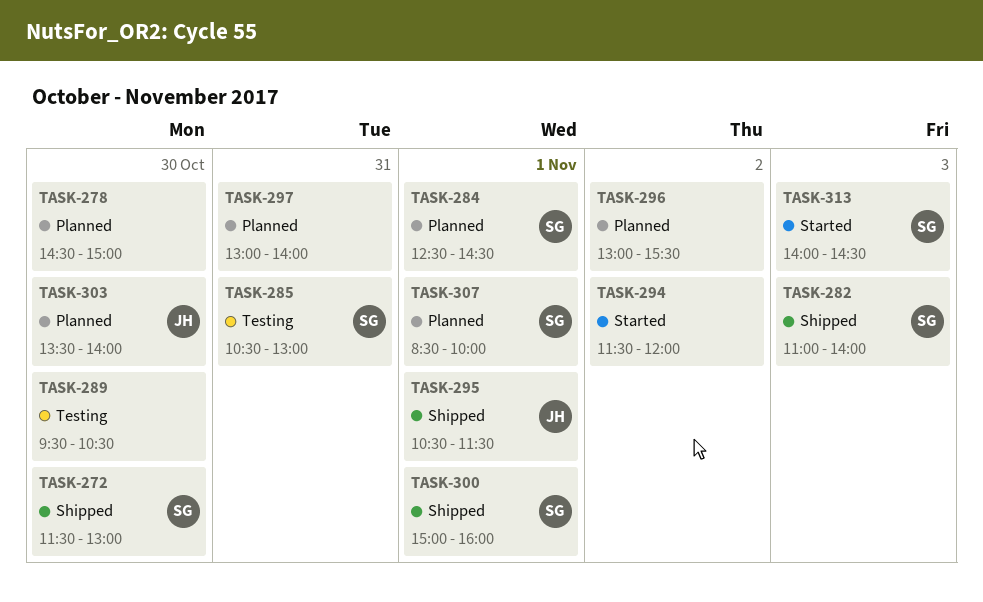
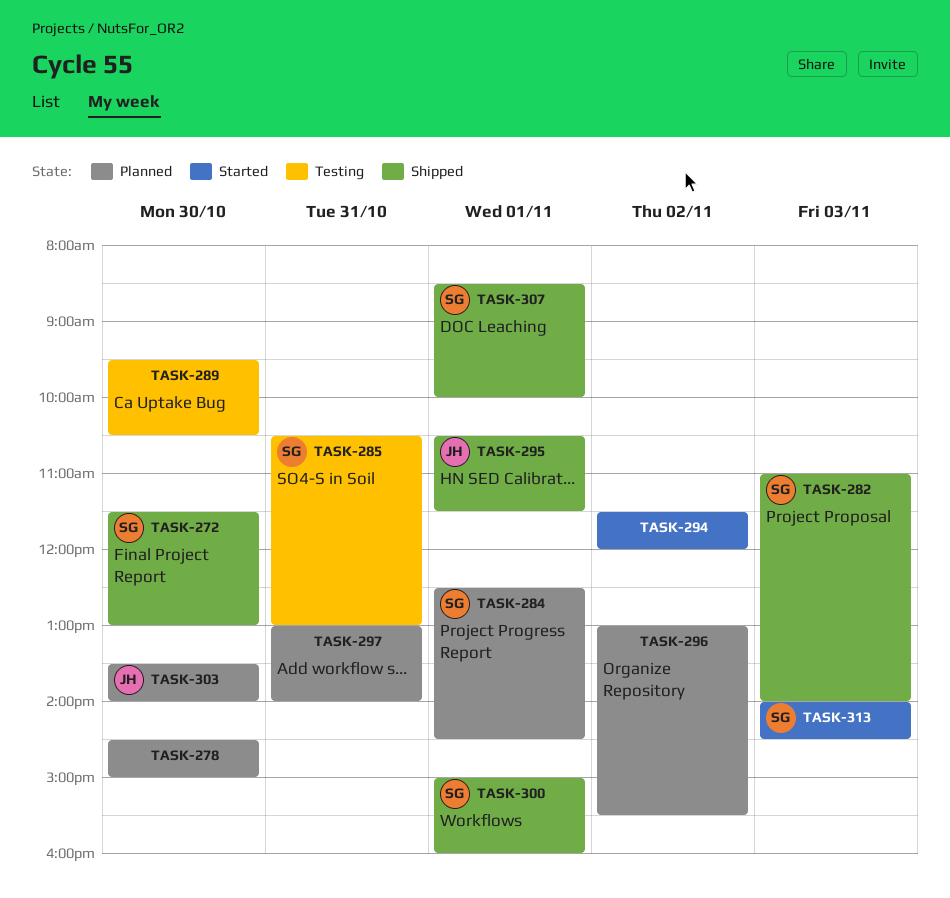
TASK-307, status: Planned -> Shipped

